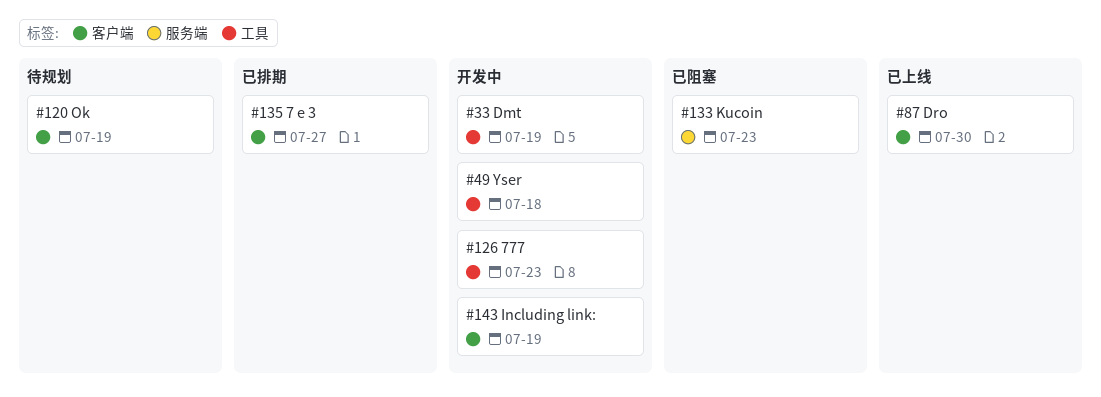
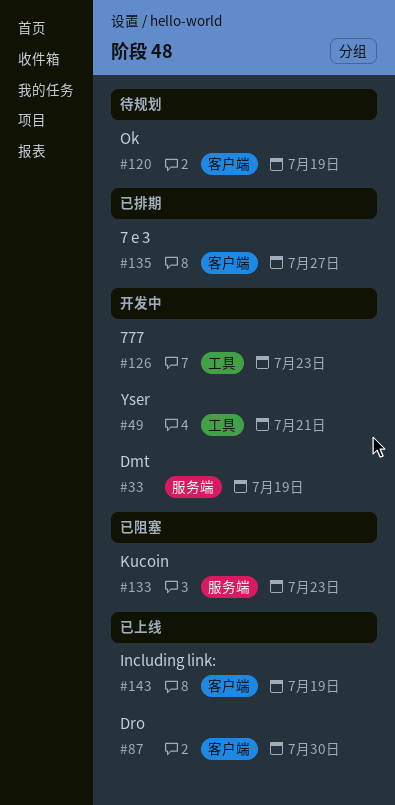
#33, label: 工具 -> 服务端
#49, due: Jul 18 -> Jul 21
#143, status: 开发中 -> 已上线

